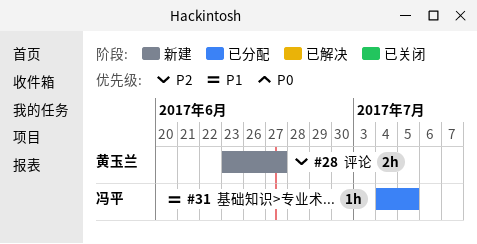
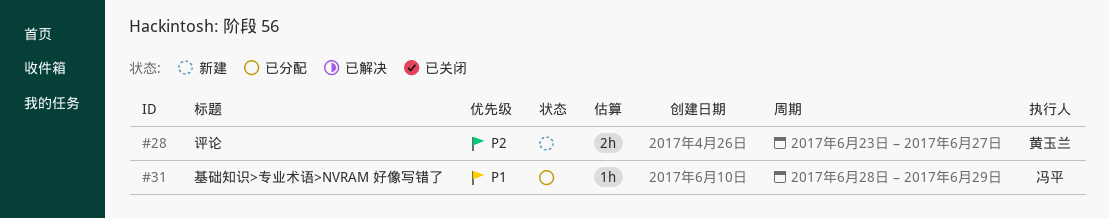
#31, start: Jul 4 -> Jun 28
#31, due: Jul 5 -> Jun 29

